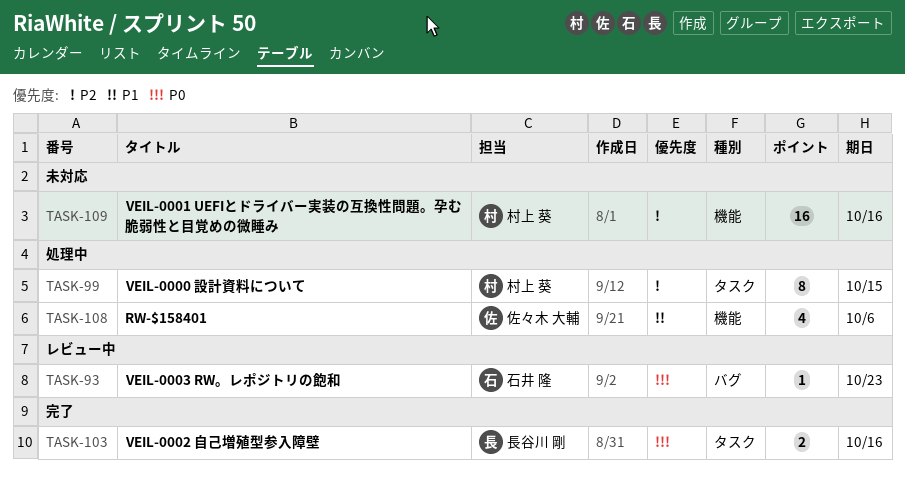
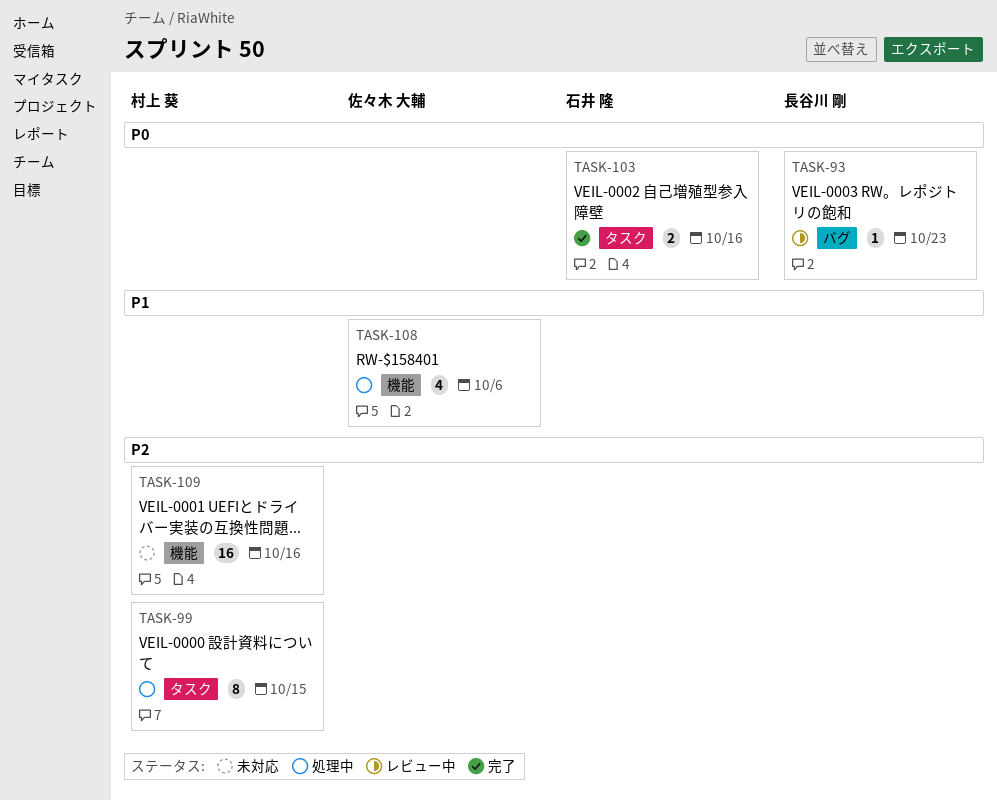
TASK-93, owner: 石井 隆 -> 長谷川 剛
TASK-103, owner: 長谷川 剛 -> 石井 隆

